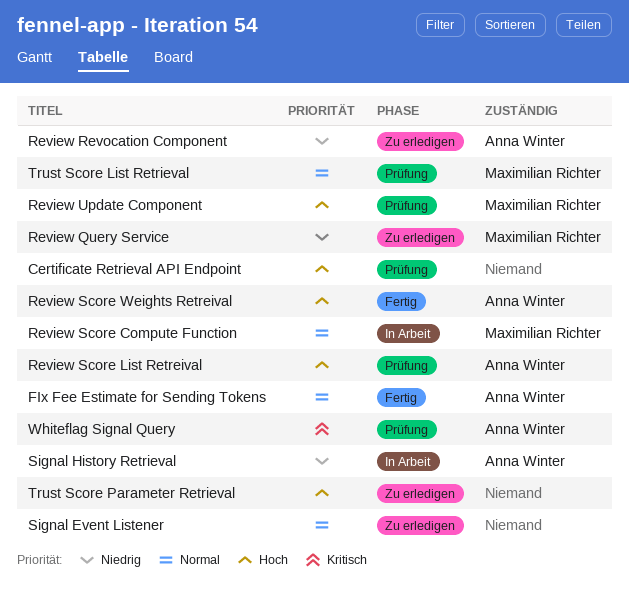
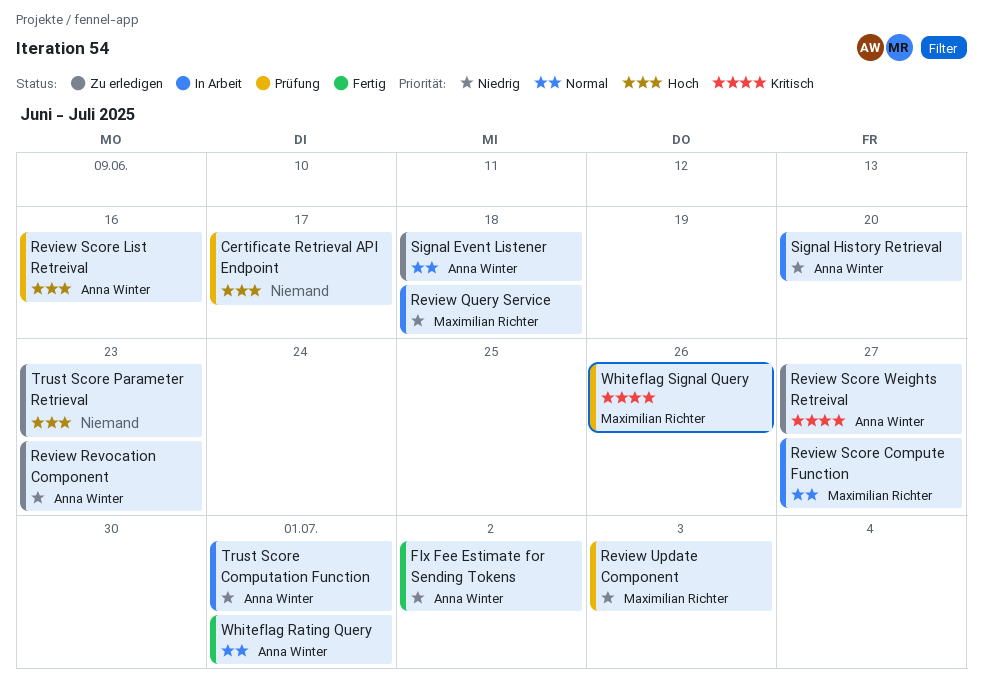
FIx Fee Estimate for Sending Tokens, priority: Normal -> Niedrig
Review Query Service, status: Zu erledigen -> In Arbeit
Review Score Weights Retreival, status: Fertig -> Zu erledigen
Review Score Weights Retreival, priority: Hoch -> Kritisch
Review Update Component, priority: Hoch -> Niedrig
Signal Event Listener, owner: none -> Anna Winter
Trust Score Computation Function: none -> present
Trust Score List Retrieval: present -> none
Whiteflag Rating Query: none -> present
Whiteflag Signal Query, owner: Anna Winter -> Maximilian Richter

